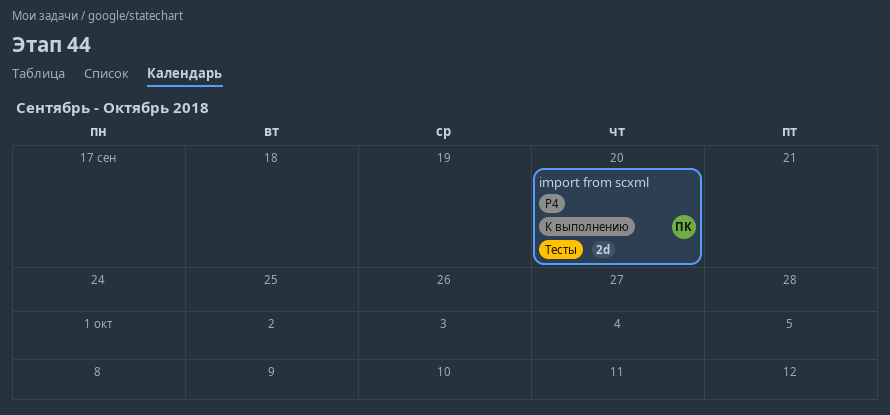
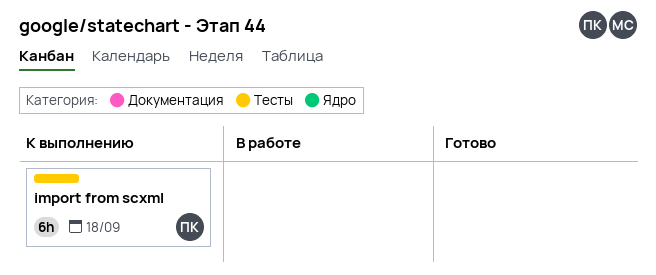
import from scxml, estimate: 2d -> 6h
import from scxml, due: Sep 20 -> Sep 18

